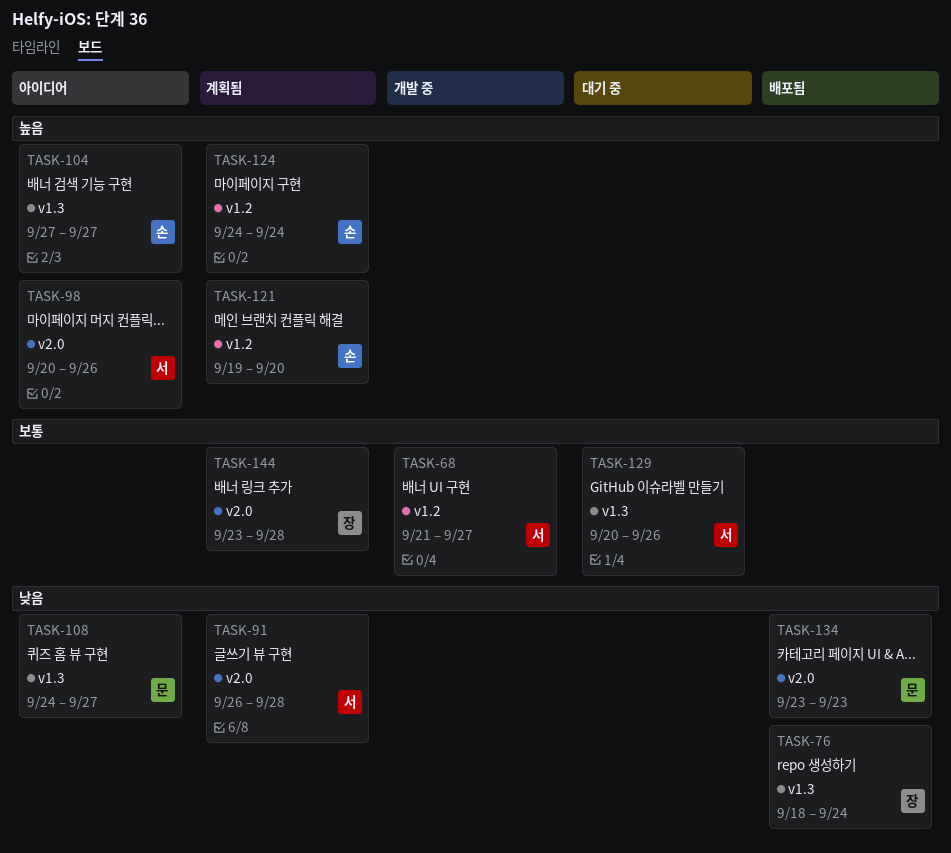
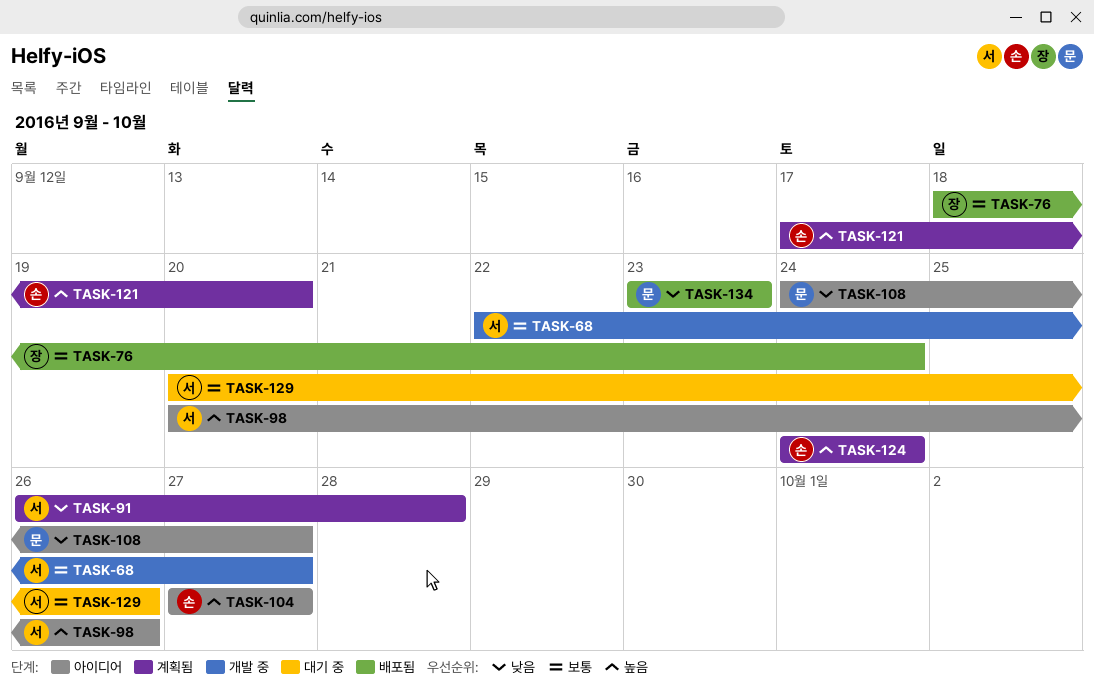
TASK-68, start: Sep 21 -> Sep 22
TASK-76, priority: 낮음 -> 보통
TASK-121, start: Sep 19 -> Sep 17
TASK-144: present -> none

